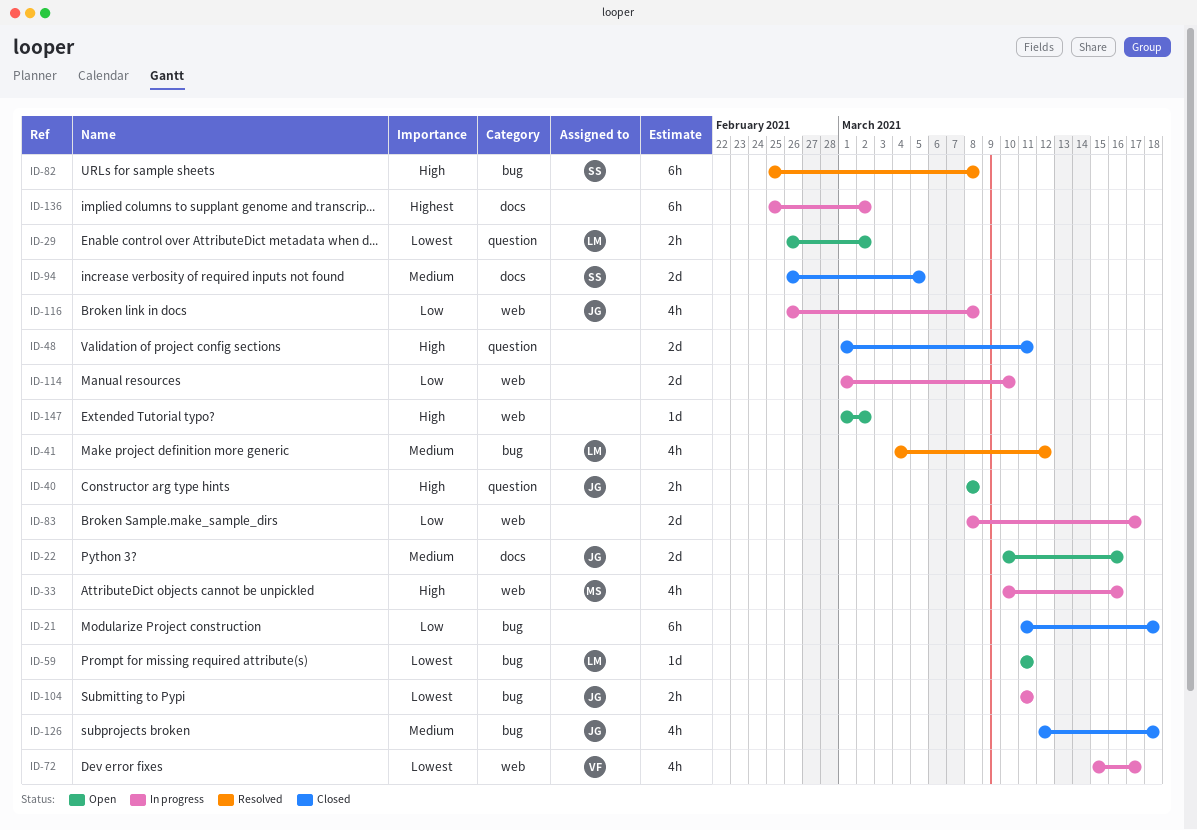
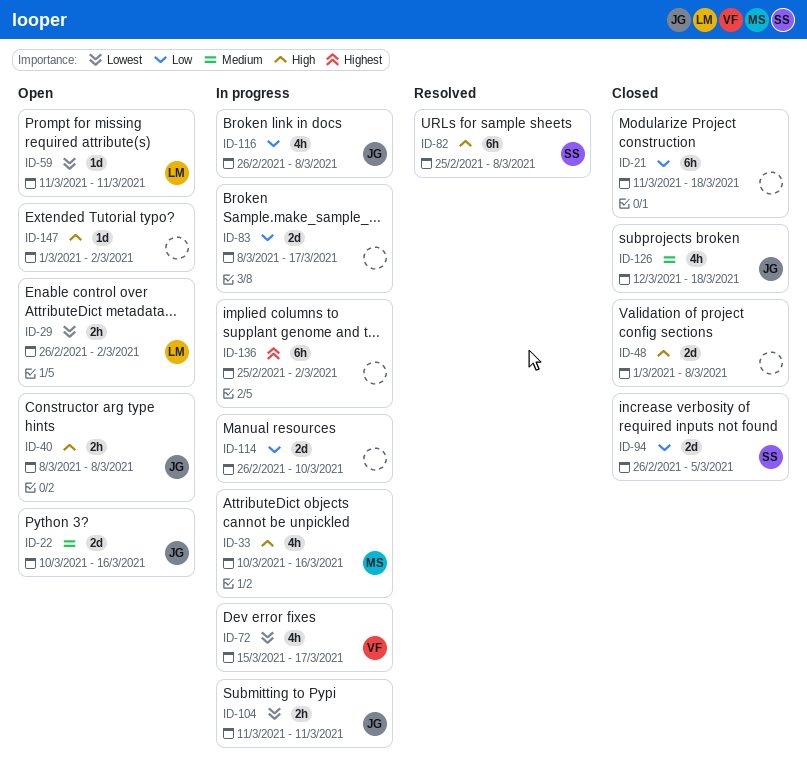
ID-41: present -> none
ID-48, due: Mar 11 -> Mar 8
ID-94, priority: Medium -> Low
ID-114, start: Mar 1 -> Feb 26

